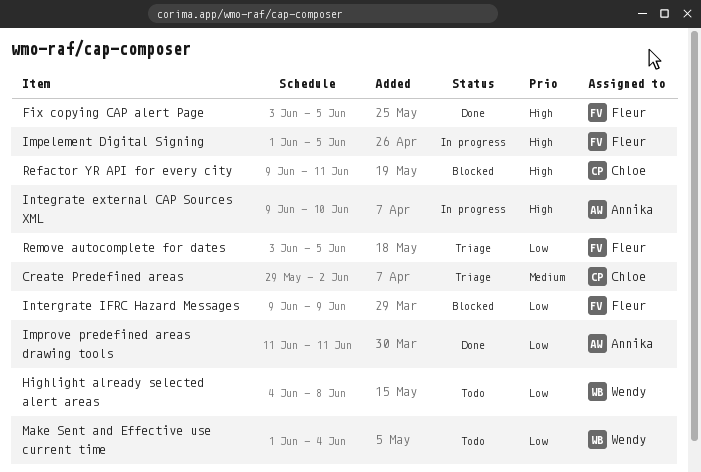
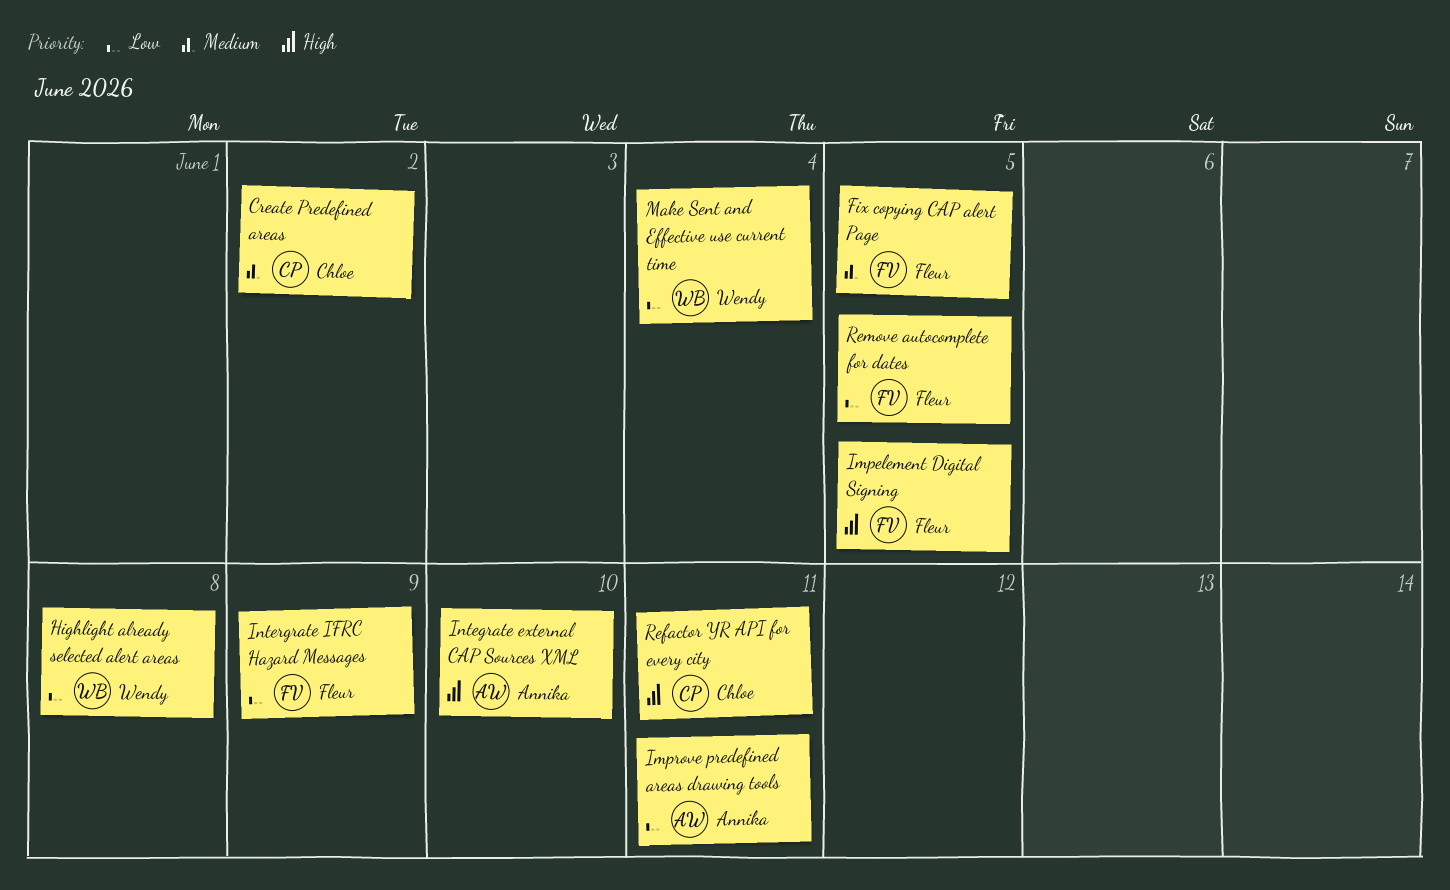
Fix copying CAP alert Page, priority: High -> Medium

